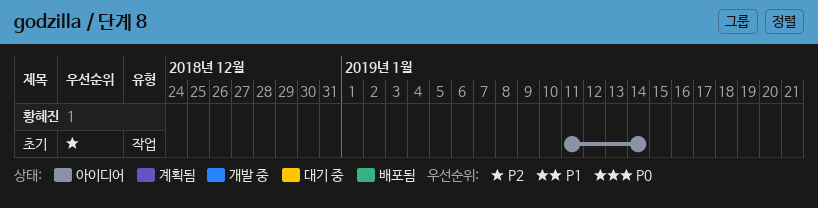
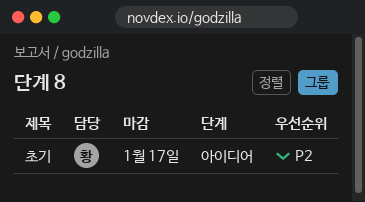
초기, due: Jan 14 -> Jan 17

